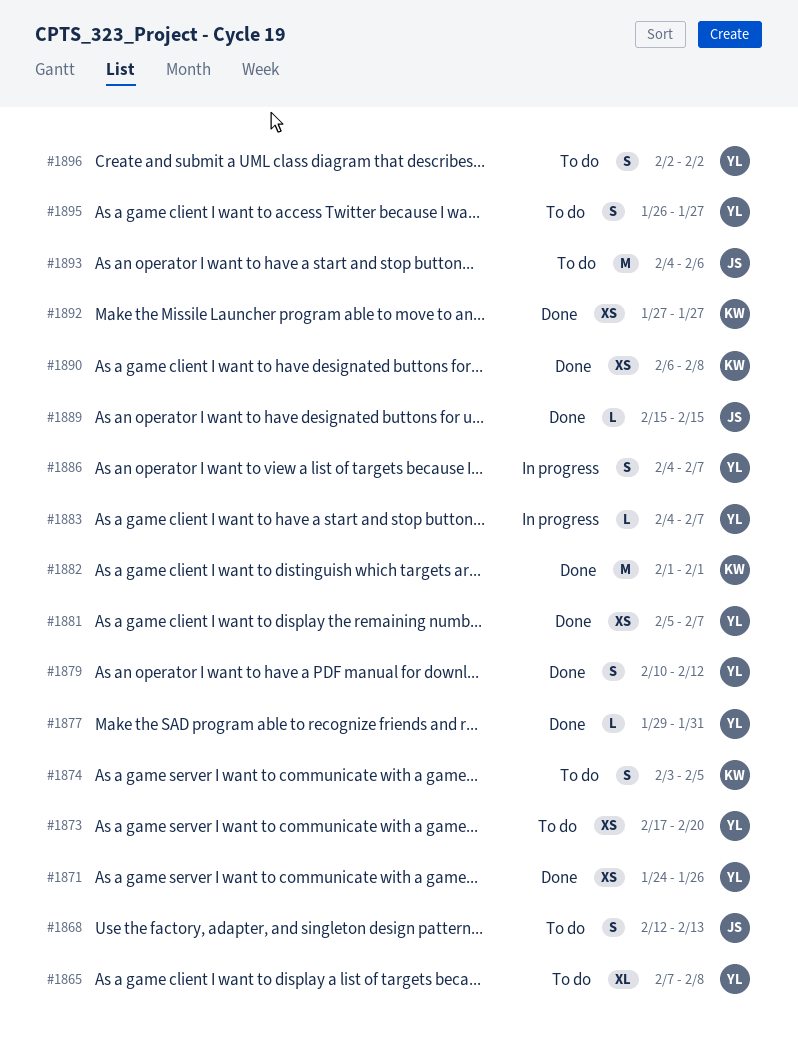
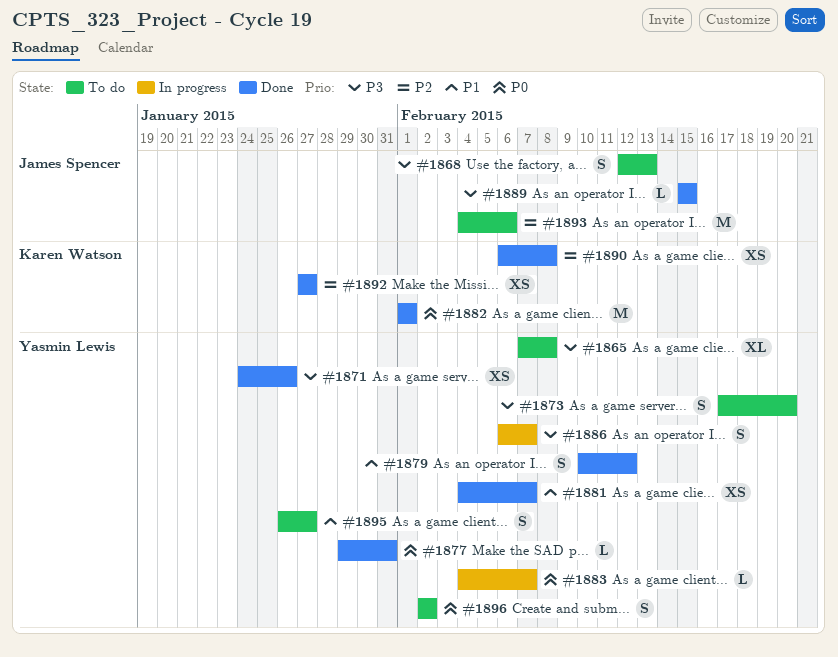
#1873, estimate: XS -> S
#1874: present -> none
#1881, start: Feb 5 -> Feb 4
#1886, start: Feb 4 -> Feb 6

